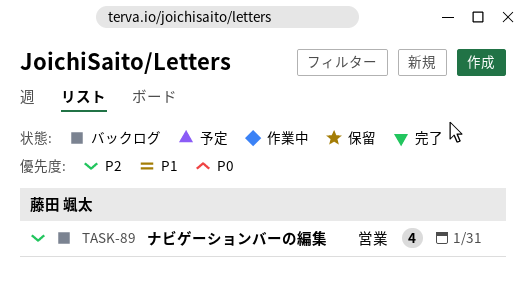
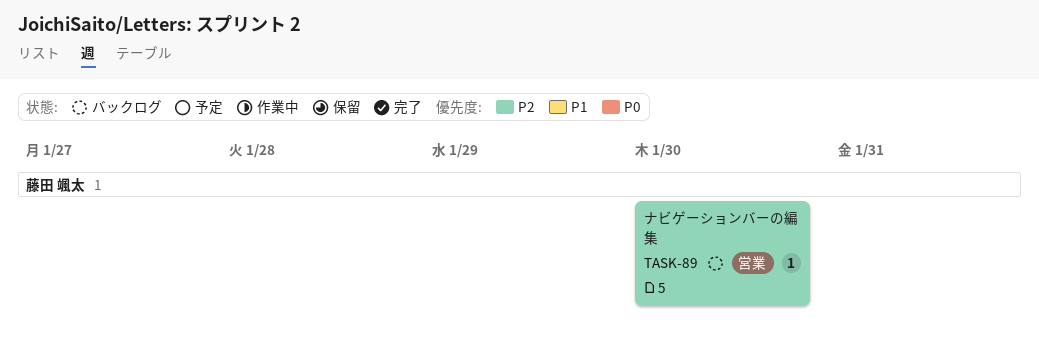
TASK-89, estimate: 4 -> 1
TASK-89, due: Jan 31 -> Jan 30

